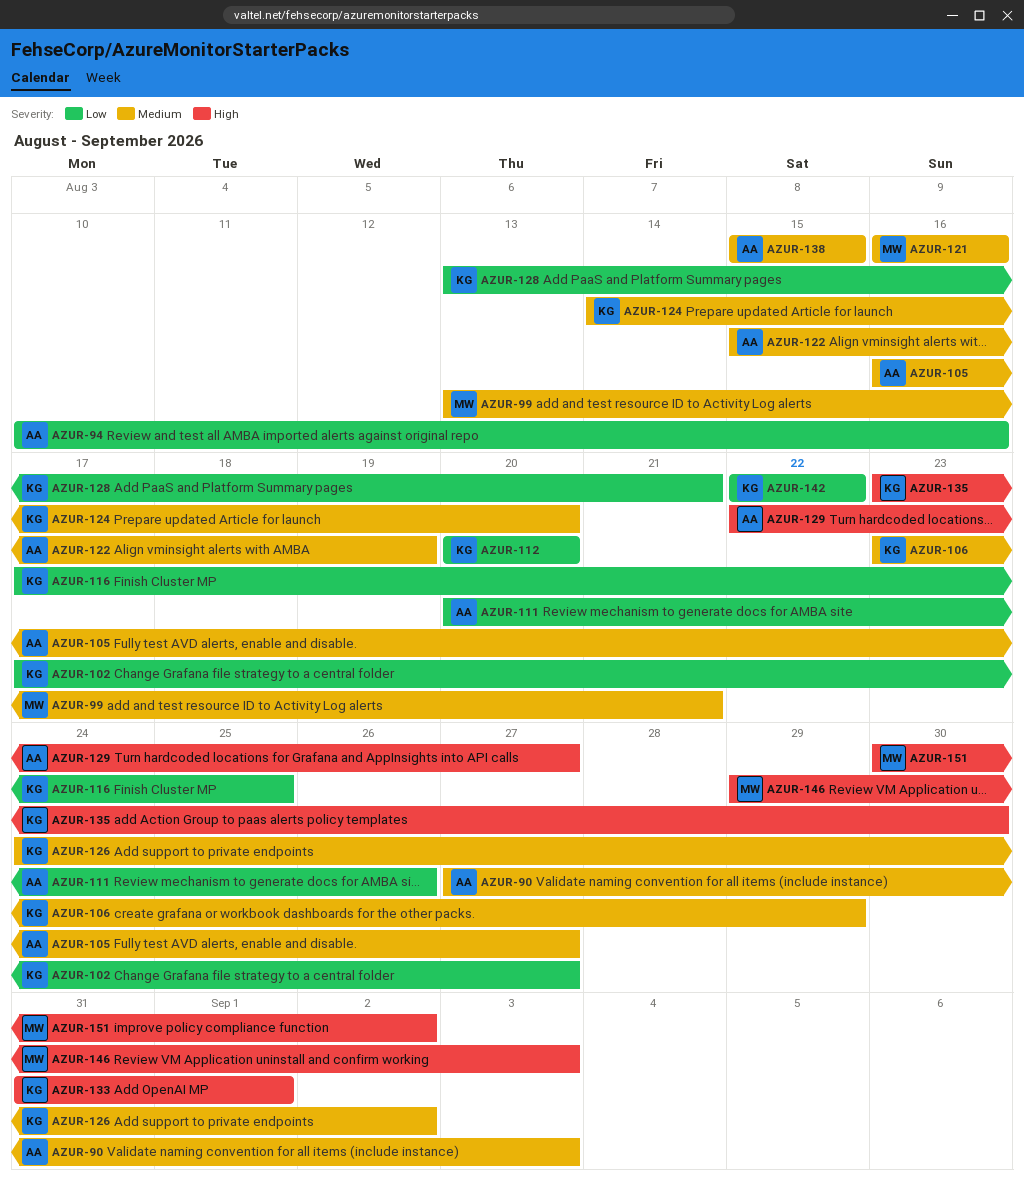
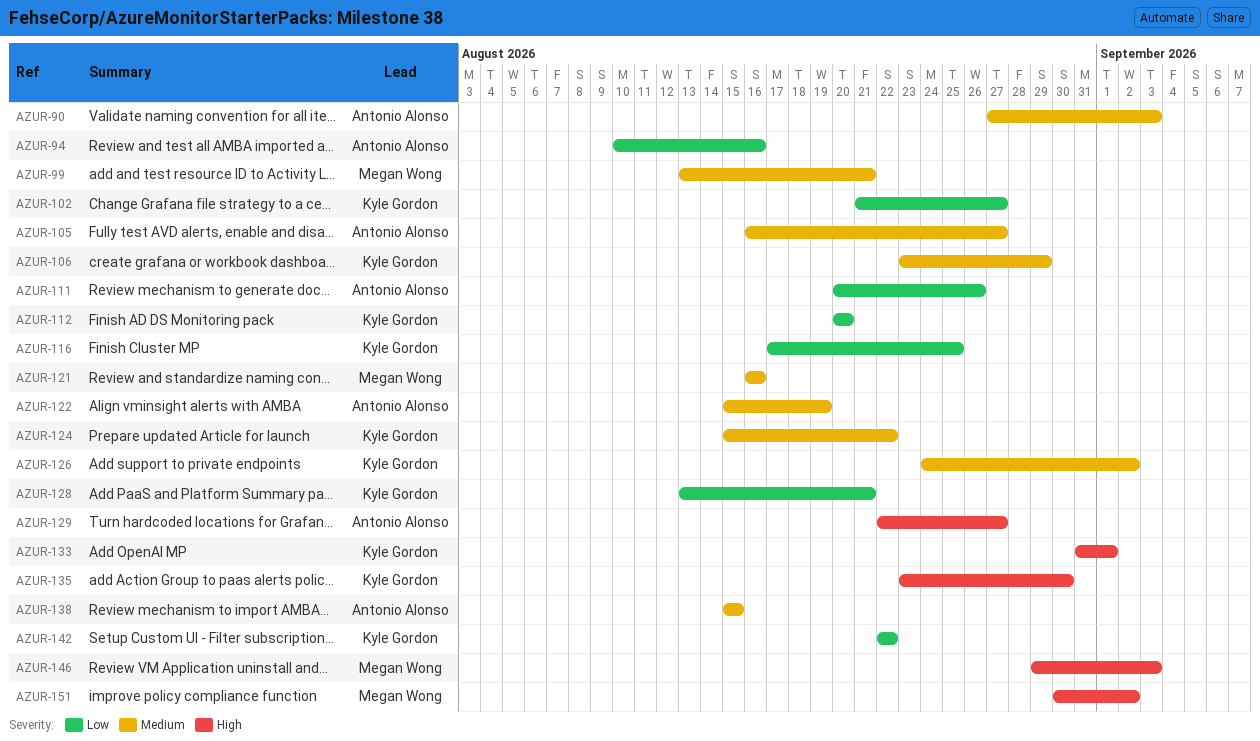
AZUR-102, start: Aug 17 -> Aug 21
AZUR-124, start: Aug 14 -> Aug 15
AZUR-124, due: Aug 20 -> Aug 22

